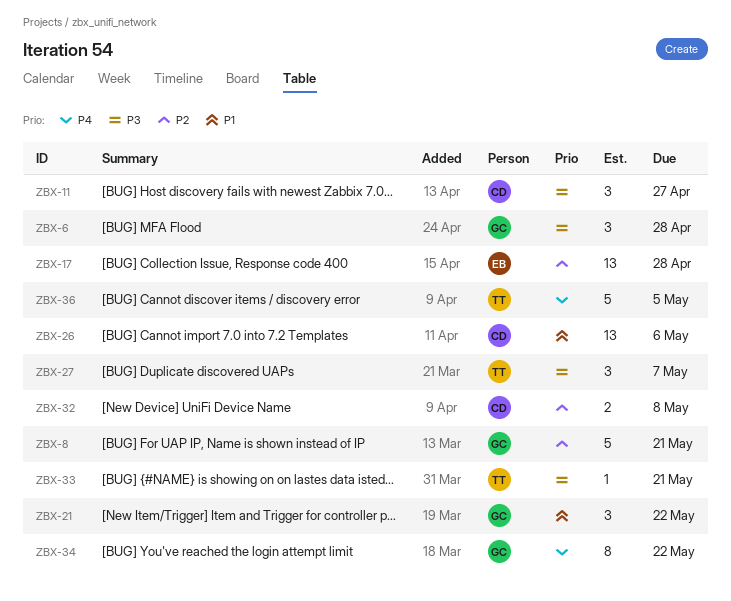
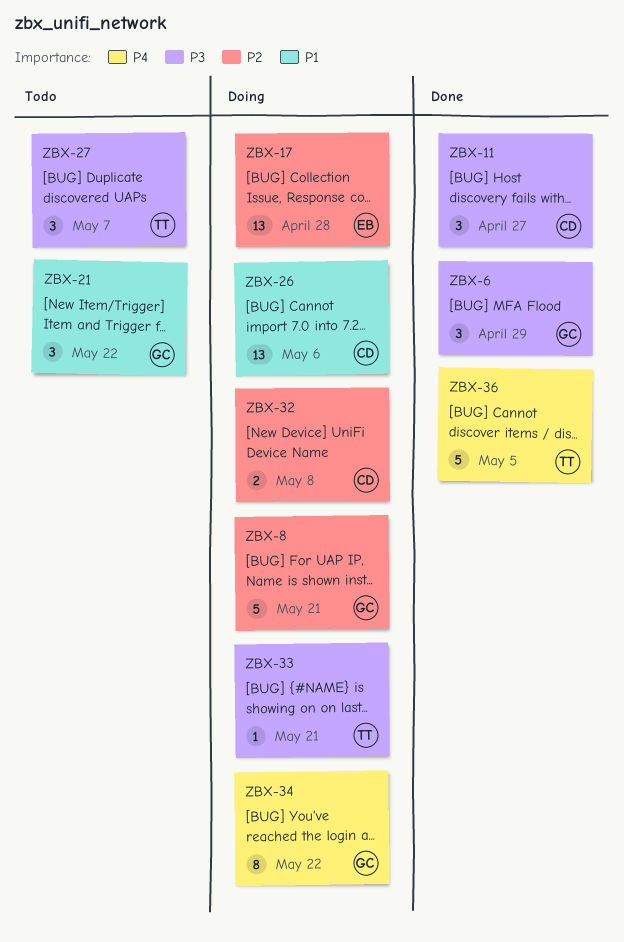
ZBX-6, due: Apr 28 -> Apr 29

